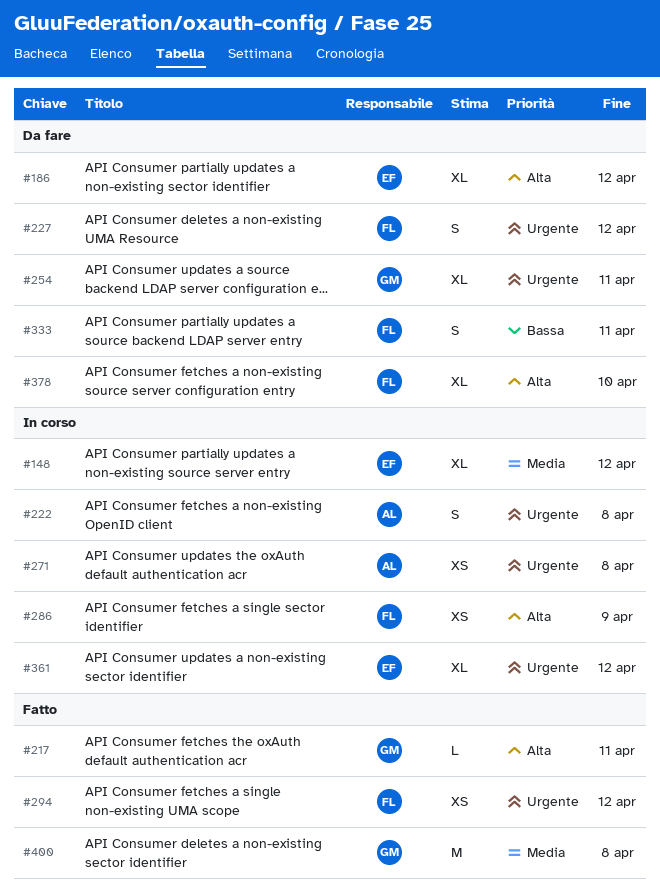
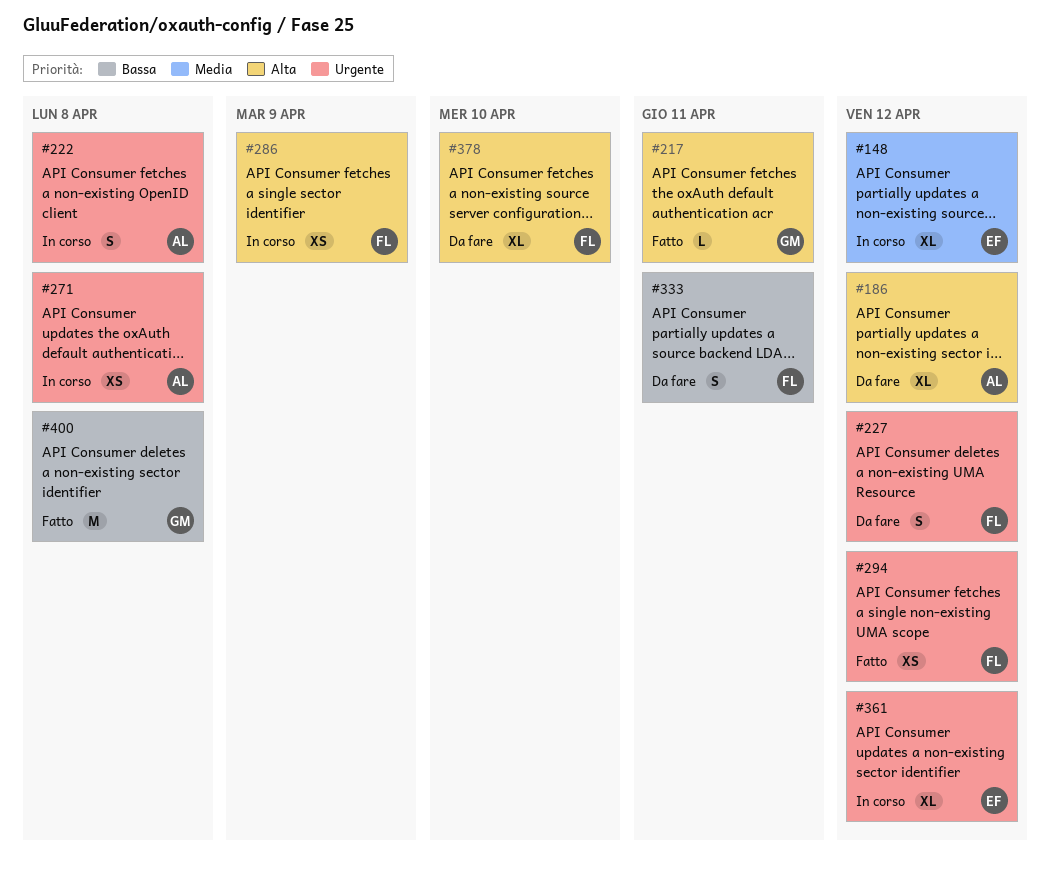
#186, owner: EF -> AL
#254: present -> none
#400, priority: Media -> Bassa

